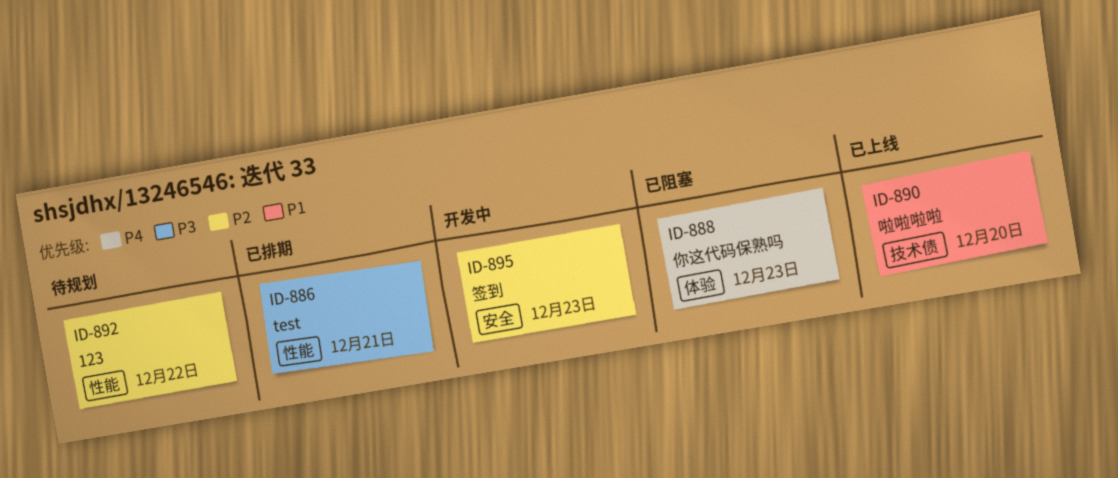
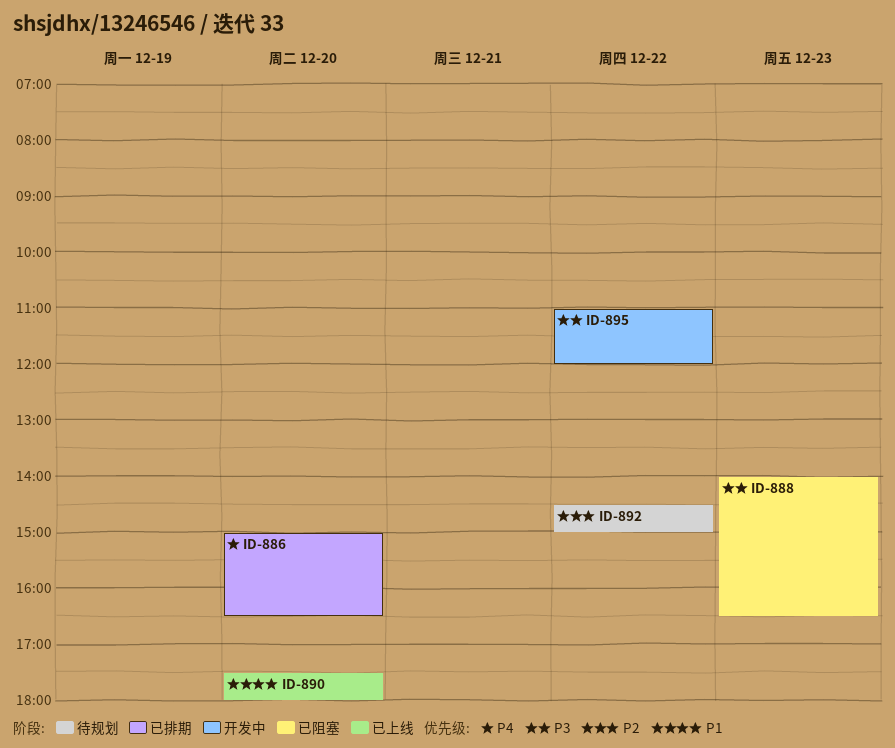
ID-886, priority: P3 -> P4
ID-886, day: Dec 21 -> Dec 20
ID-888, priority: P4 -> P3
ID-895, priority: P2 -> P3
ID-895, day: Dec 23 -> Dec 22

